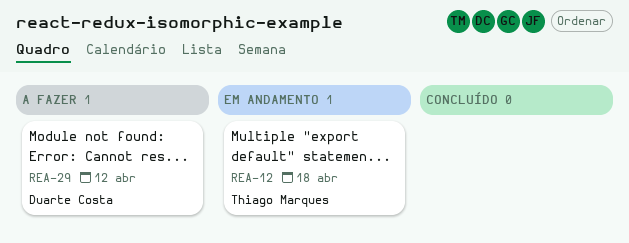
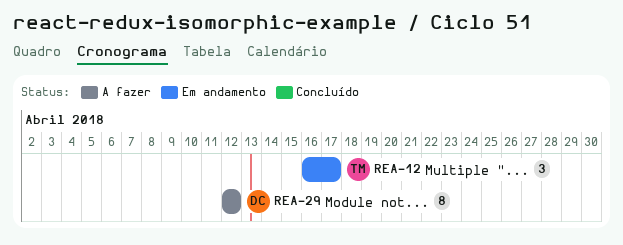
REA-12, due: Apr 18 -> Apr 17

